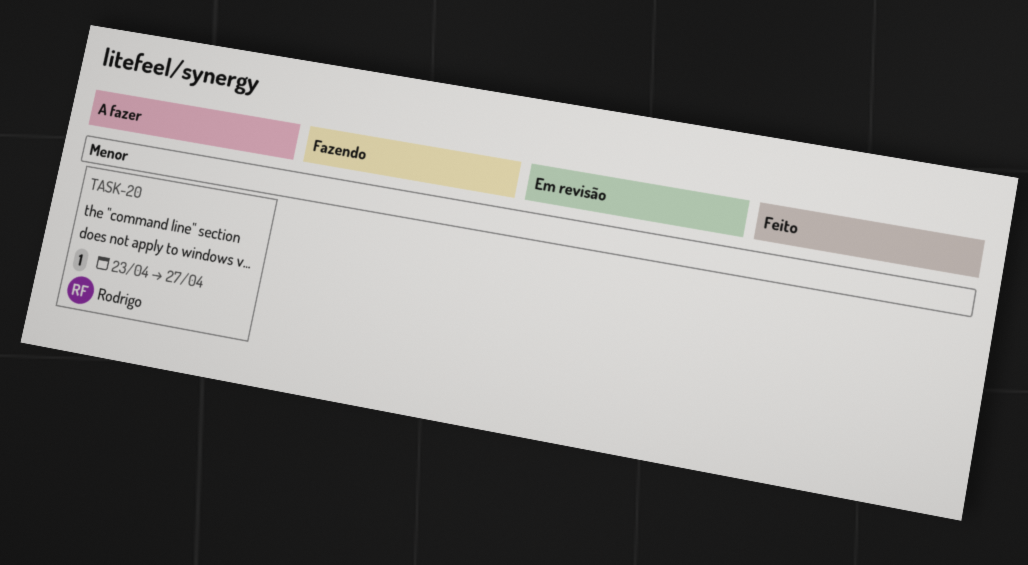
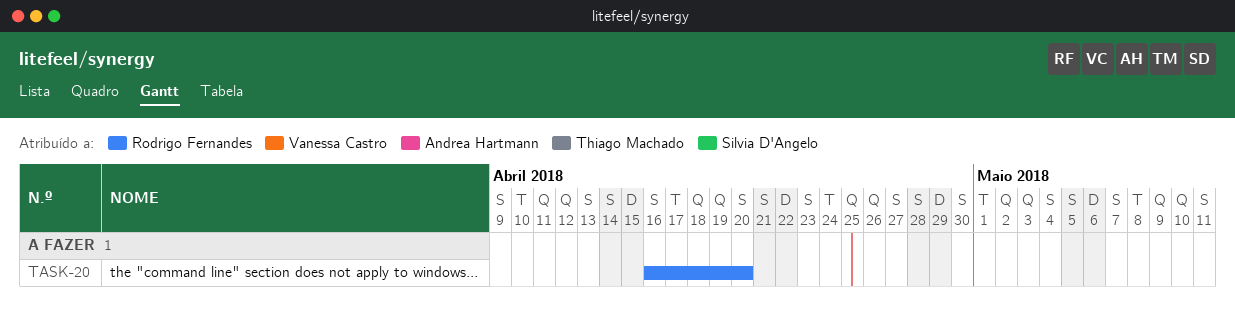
TASK-20, start: Apr 23 -> Apr 16
TASK-20, due: Apr 27 -> Apr 20

